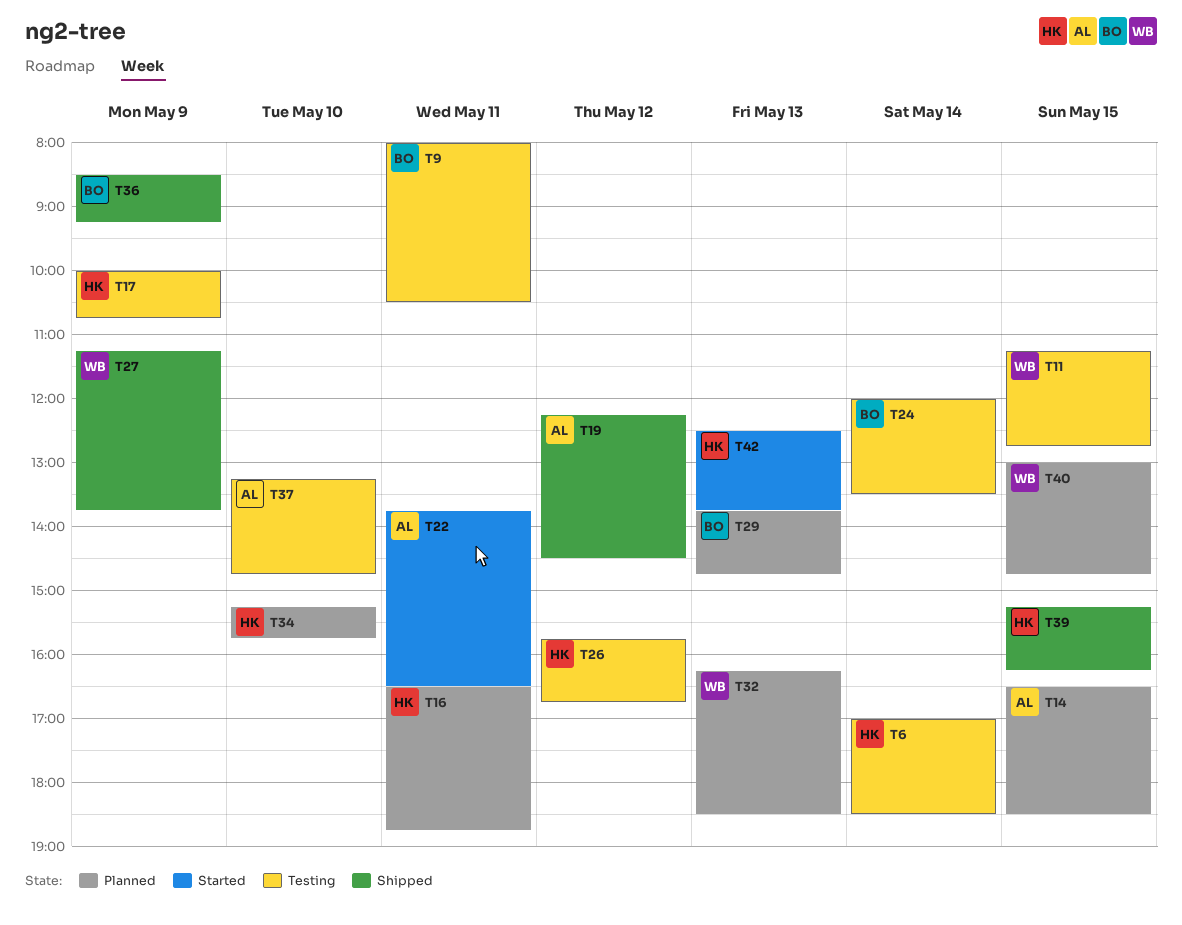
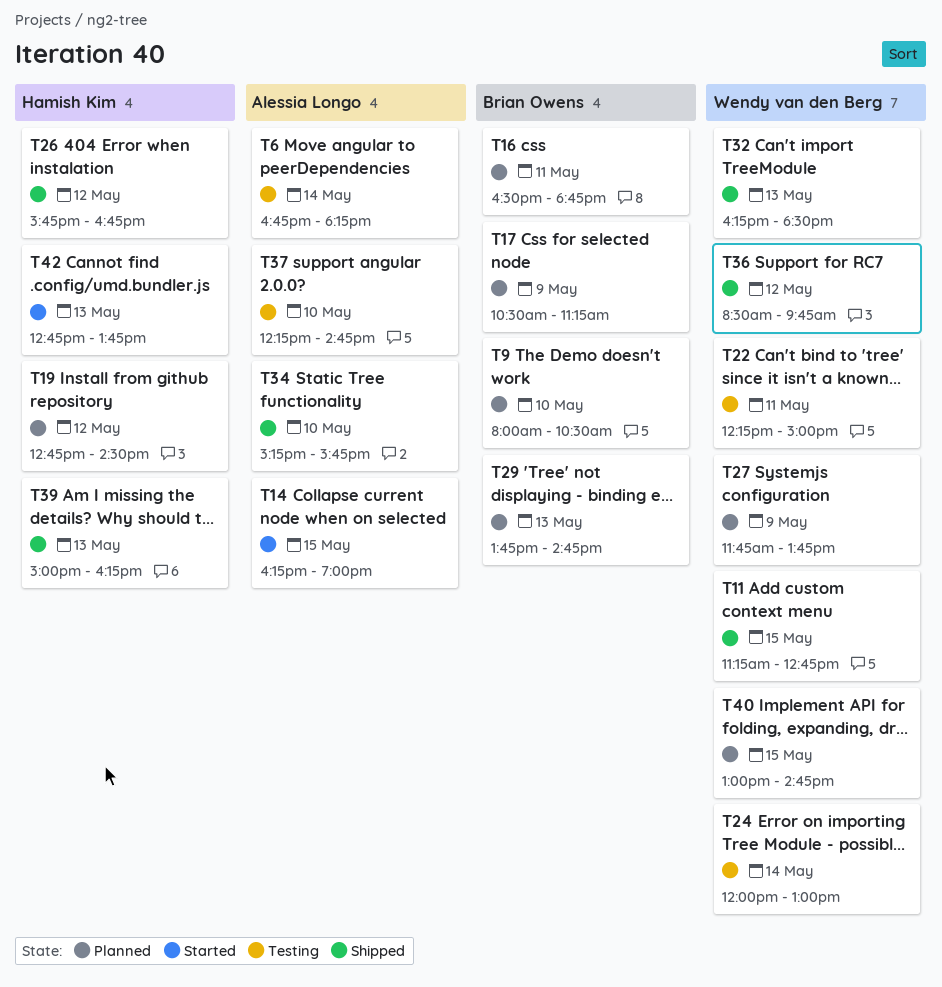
T6, owner: Hamish Kim -> Alessia Longo
T6, begins: 17:00 -> 16:45
T6, ends: 18:30 -> 18:15
T9, status: Testing -> Planned
T9, day: May 11 -> May 10
T11, status: Testing -> Shipped
T14, status: Planned -> Started
T14, begins: 16:30 -> 16:15
T14, ends: 18:30 -> 19:00
T16, owner: Hamish Kim -> Brian Owens
T17, status: Testing -> Planned
T17, owner: Hamish Kim -> Brian Owens
T17, begins: 10:00 -> 10:30
T17, ends: 10:45 -> 11:15
T19, status: Shipped -> Planned
T19, owner: Alessia Longo -> Hamish Kim
T19, begins: 12:15 -> 12:45
T22, status: Started -> Testing
T22, owner: Alessia Longo -> Wendy van den Berg
T22, begins: 13:45 -> 12:15
T22, ends: 16:30 -> 15:00
T24, owner: Brian Owens -> Wendy van den Berg
T24, ends: 13:30 -> 13:00
T26, status: Testing -> Shipped
T27, status: Shipped -> Planned
T27, begins: 11:15 -> 11:45
T32, status: Planned -> Shipped
T34, status: Planned -> Shipped
T34, owner: Hamish Kim -> Alessia Longo
T36, owner: Brian Owens -> Wendy van den Berg
T36, day: May 9 -> May 12
T36, ends: 09:15 -> 09:45
T37, begins: 13:15 -> 12:15
T39, day: May 15 -> May 13
T39, begins: 15:15 -> 15:00
T42, begins: 12:30 -> 12:45

